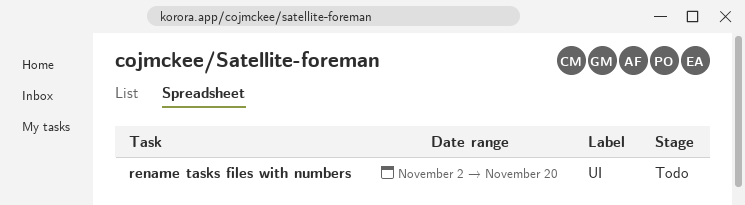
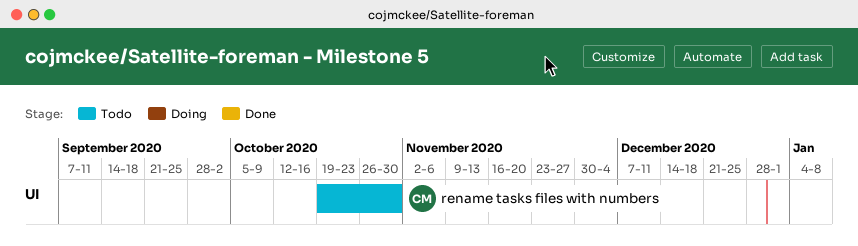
rename tasks files with numbers, start: Nov 2 -> Oct 19
rename tasks files with numbers, due: Nov 20 -> Oct 30

